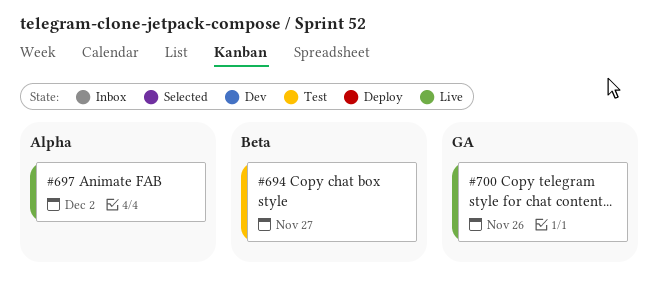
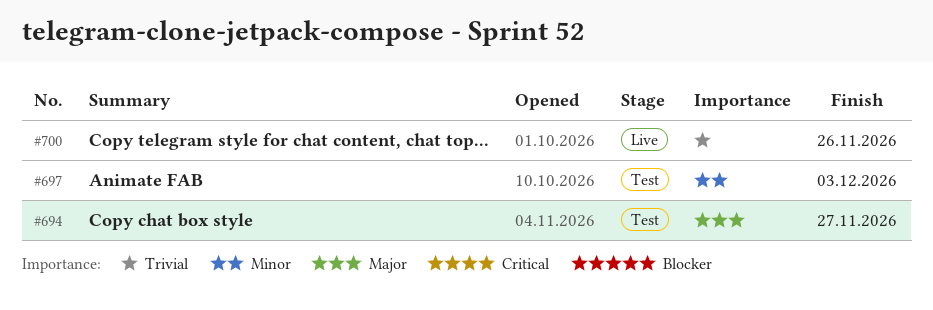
#697, status: Live -> Test
#697, due: Dec 2 -> Dec 3

